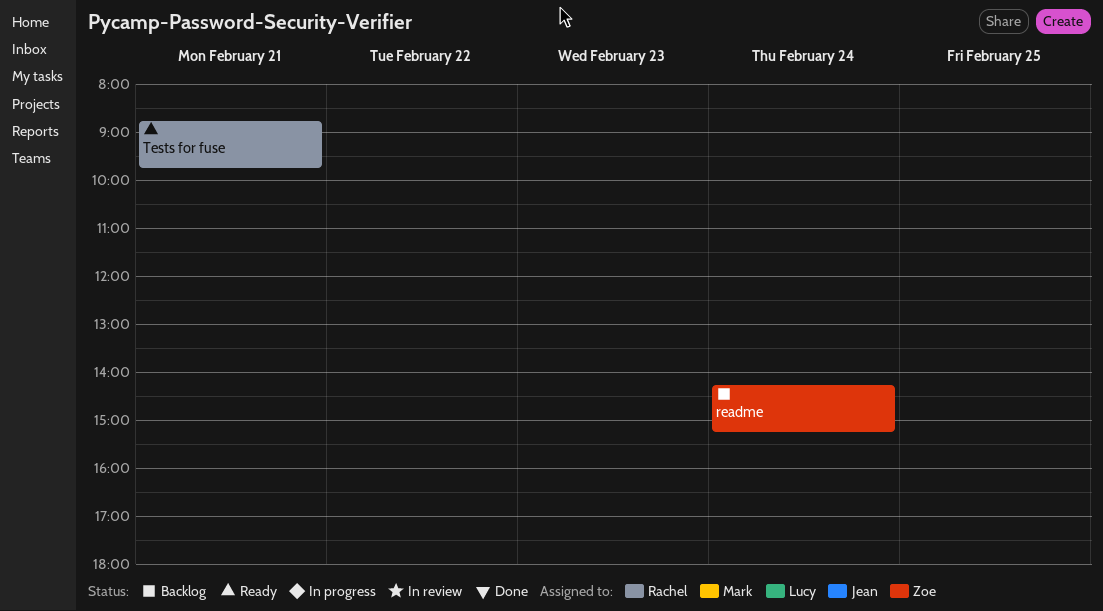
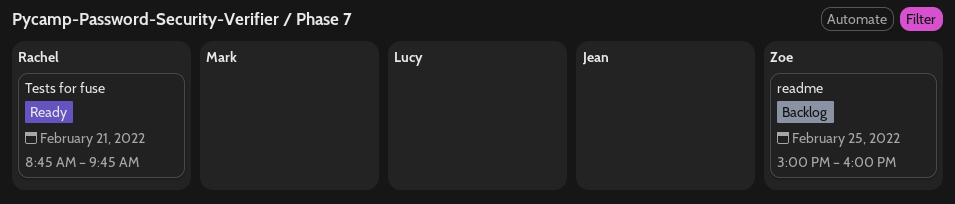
readme, day: Feb 24 -> Feb 25
readme, begins: 14:15 -> 15:00
readme, ends: 15:15 -> 16:00

